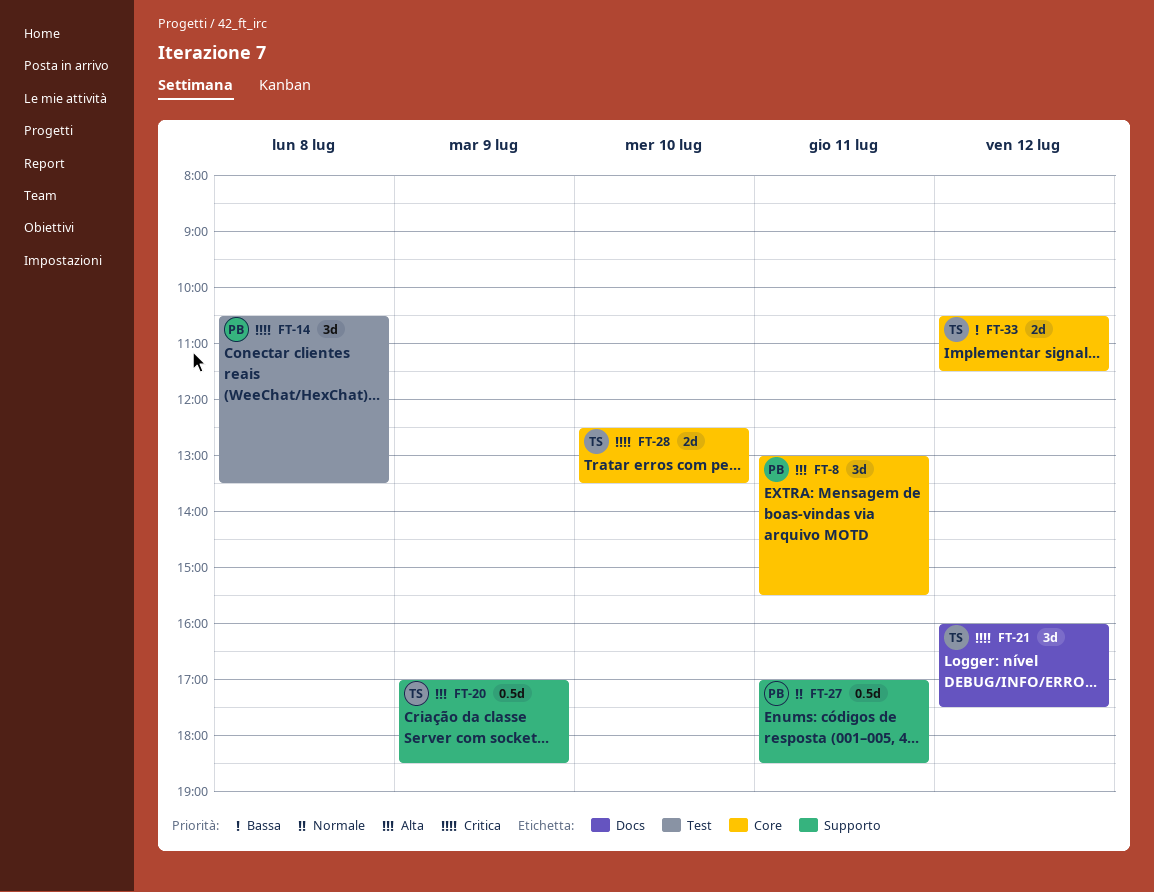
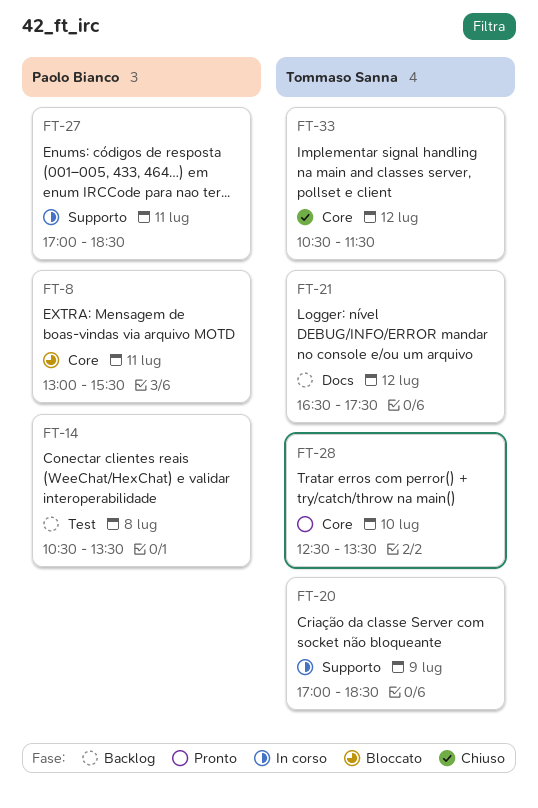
FT-21, begins: 16:00 -> 16:30

